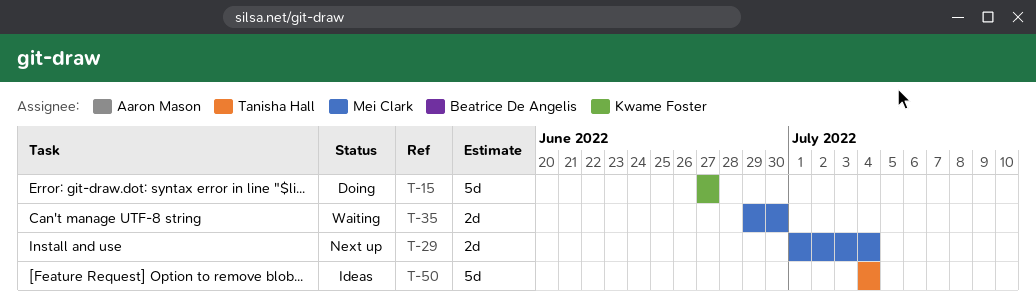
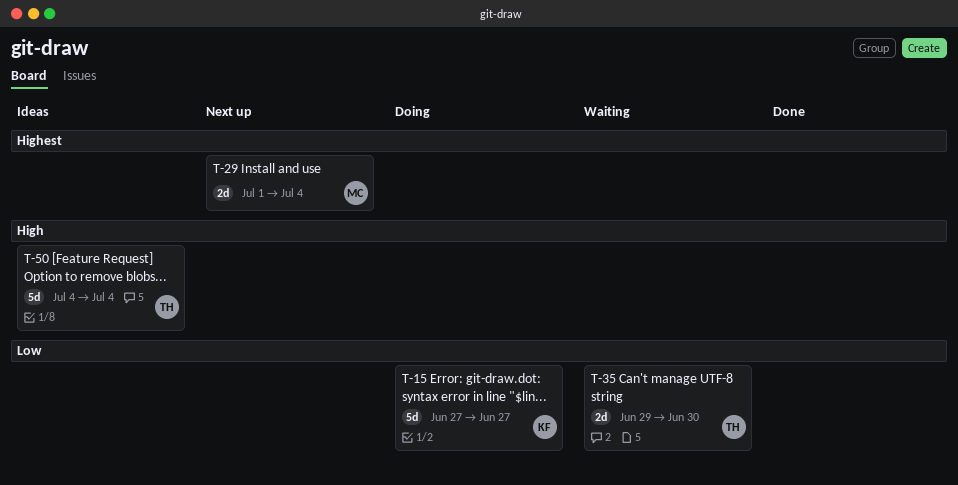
T-35, owner: Mei Clark -> Tanisha Hall

